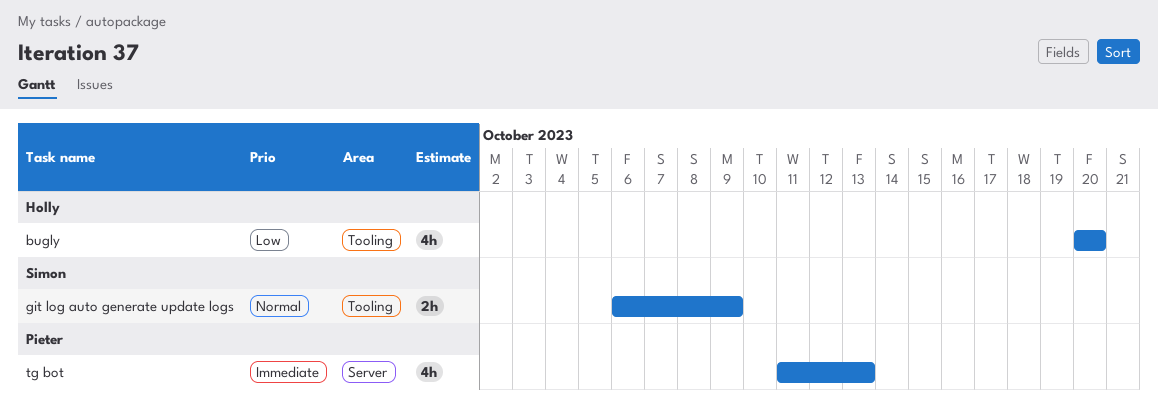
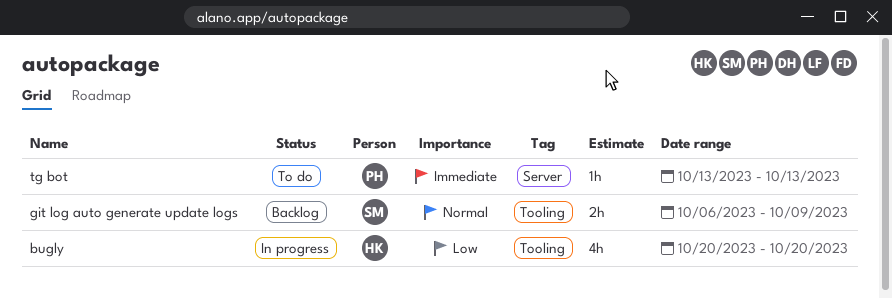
tg bot, estimate: 4h -> 1h
tg bot, start: Oct 11 -> Oct 13

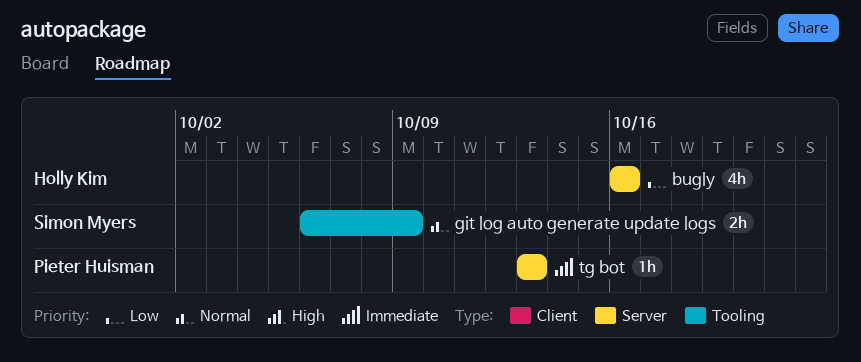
bugly, label: Tooling -> Server
bugly, start: Oct 20 -> Oct 16
bugly, due: Oct 20 -> Oct 16

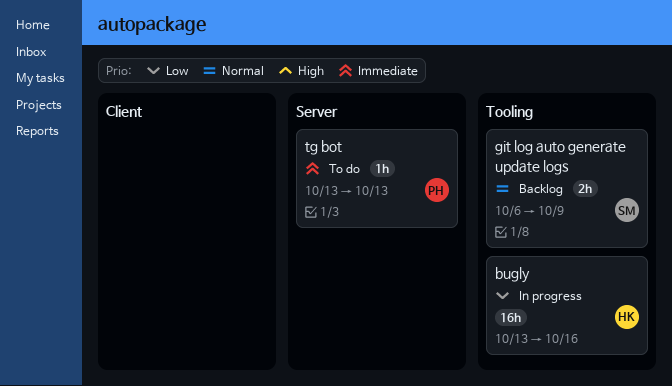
bugly, label: Server -> Tooling
bugly, estimate: 4h -> 16h
bugly, start: Oct 16 -> Oct 13

